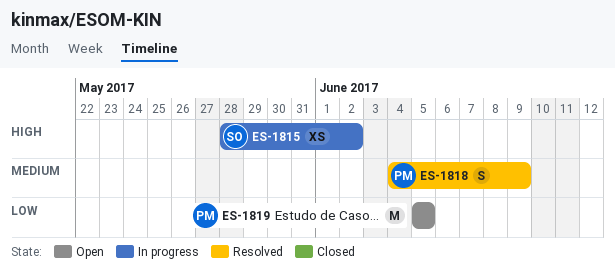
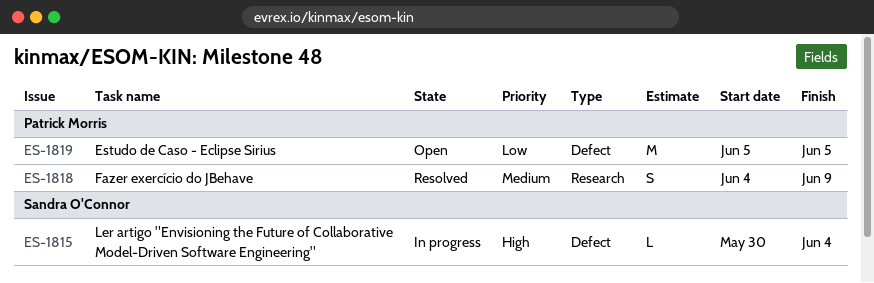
ES-1815, estimate: XS -> L
ES-1815, start: May 28 -> May 30
ES-1815, due: Jun 2 -> Jun 4

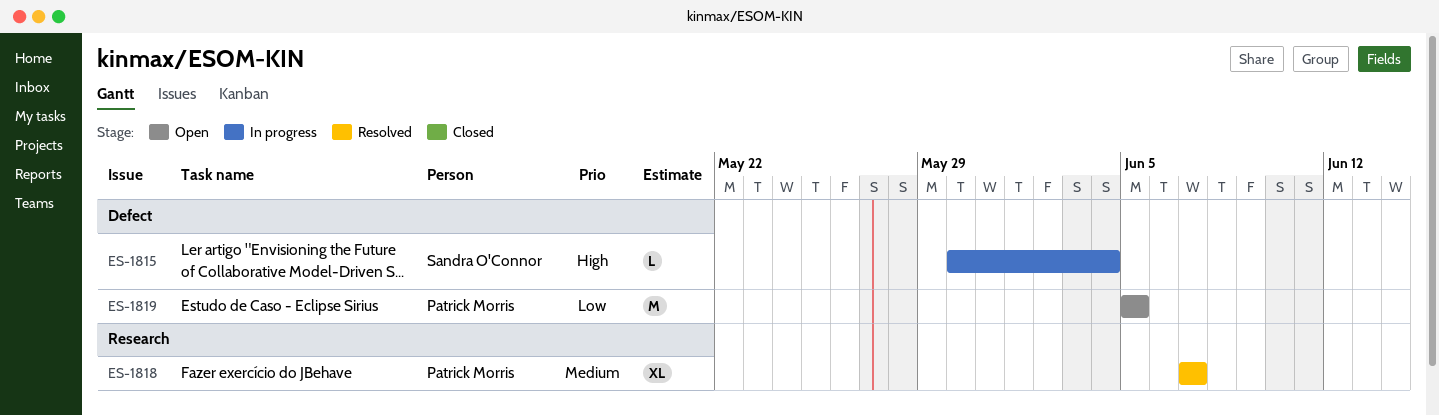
ES-1818, estimate: S -> XL
ES-1818, start: Jun 4 -> Jun 7
ES-1818, due: Jun 9 -> Jun 7

